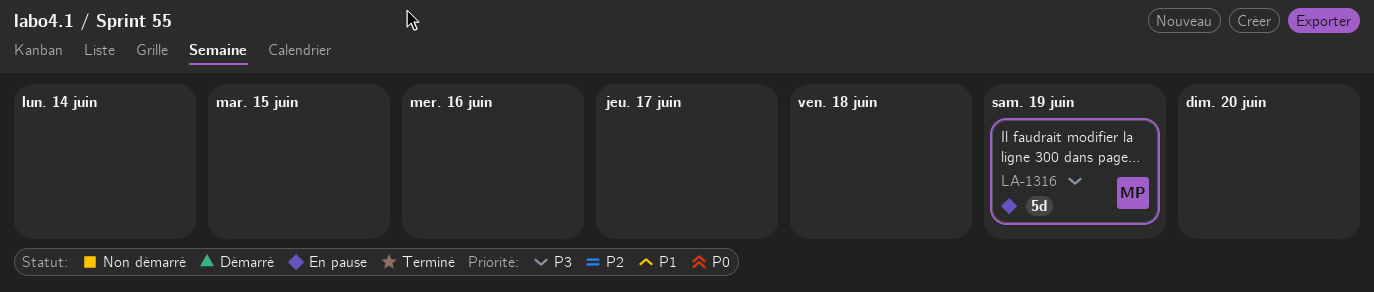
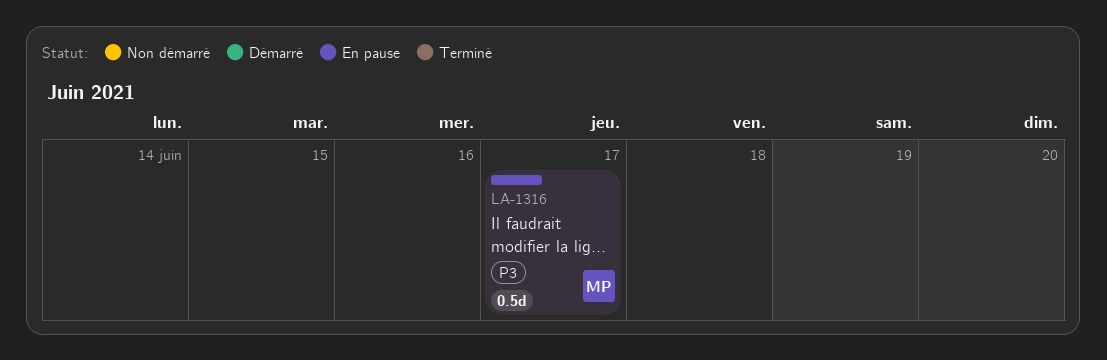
LA-1316, estimate: 5d -> 0.5d
LA-1316, due: Jun 19 -> Jun 17

